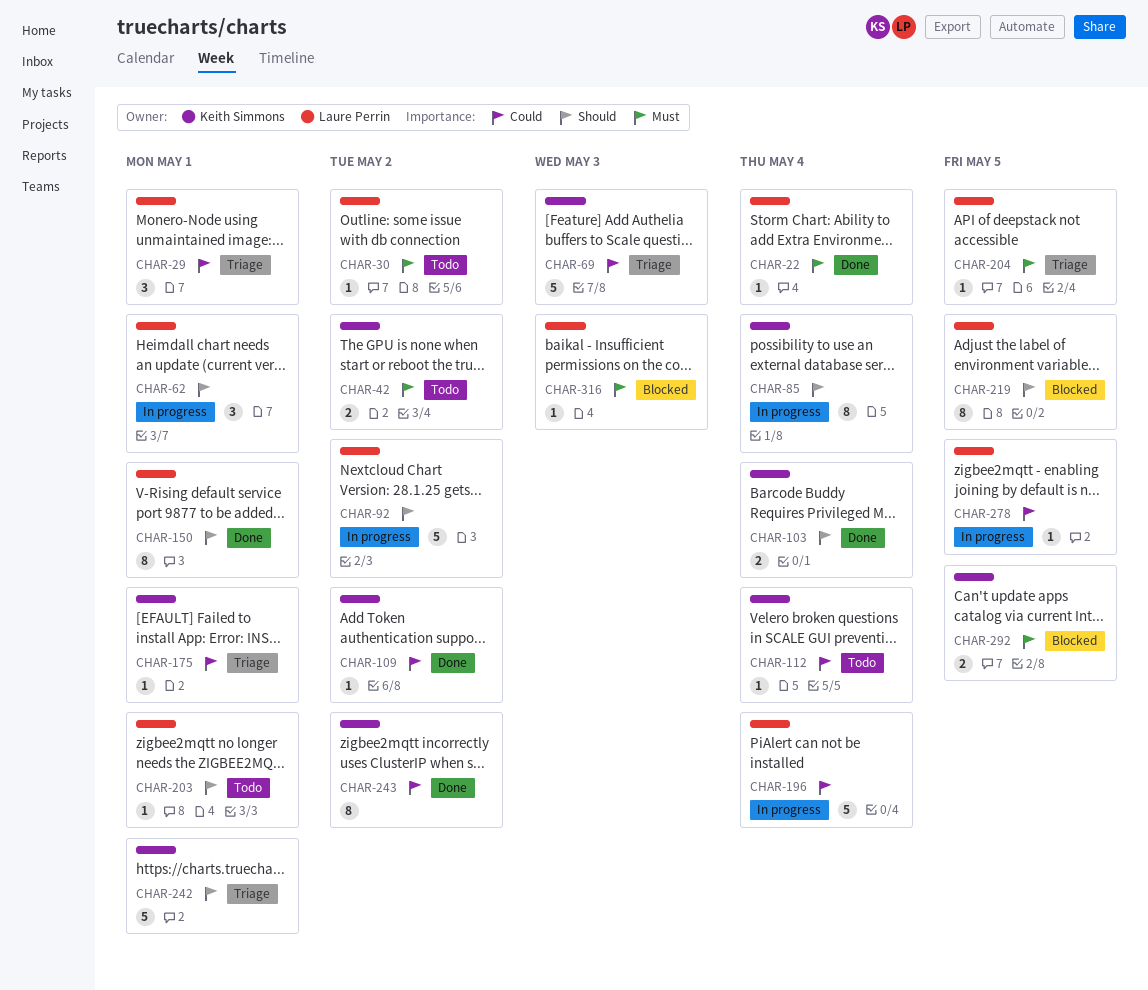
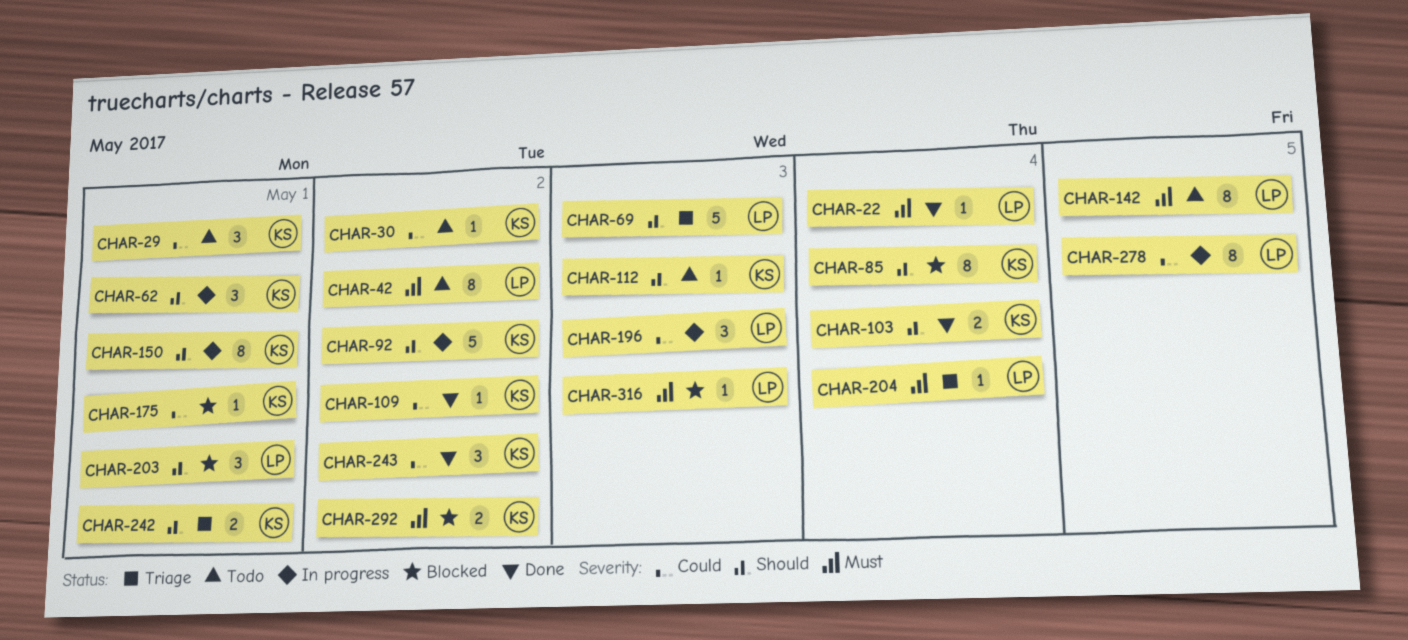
CHAR-29, status: Triage -> Todo
CHAR-29, owner: Laure Perrin -> Keith Simmons
CHAR-30, owner: Laure Perrin -> Keith Simmons
CHAR-30, priority: Must -> Could
CHAR-42, owner: Keith Simmons -> Laure Perrin
CHAR-42, estimate: 2 -> 8
CHAR-62, owner: Laure Perrin -> Keith Simmons
CHAR-69, owner: Keith Simmons -> Laure Perrin
CHAR-69, priority: Could -> Should
CHAR-85, status: In progress -> Blocked
CHAR-92, owner: Laure Perrin -> Keith Simmons
CHAR-112, priority: Could -> Should
CHAR-112, due: May 4 -> May 3
CHAR-142: none -> present
CHAR-150, status: Done -> In progress
CHAR-150, owner: Laure Perrin -> Keith Simmons
CHAR-175, status: Triage -> Blocked
CHAR-196, estimate: 5 -> 3
CHAR-196, due: May 4 -> May 3
CHAR-203, status: Todo -> Blocked
CHAR-203, estimate: 1 -> 3
CHAR-204, due: May 5 -> May 4
CHAR-219: present -> none
CHAR-242, estimate: 5 -> 2
CHAR-243, estimate: 8 -> 3
CHAR-278, estimate: 1 -> 8
CHAR-292, due: May 5 -> May 2

